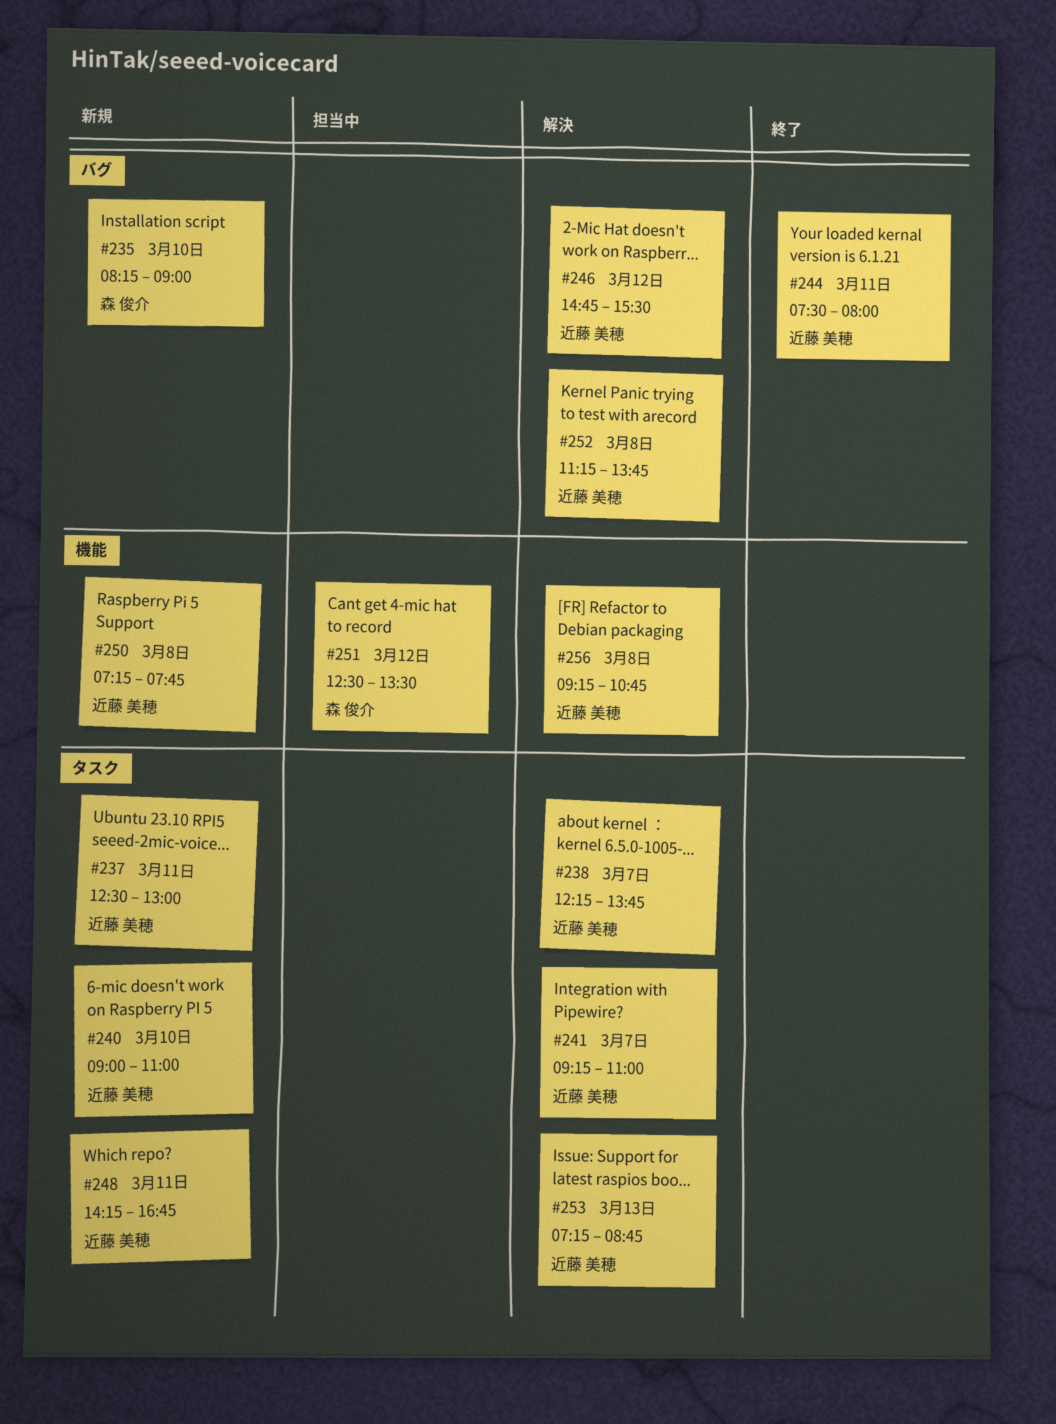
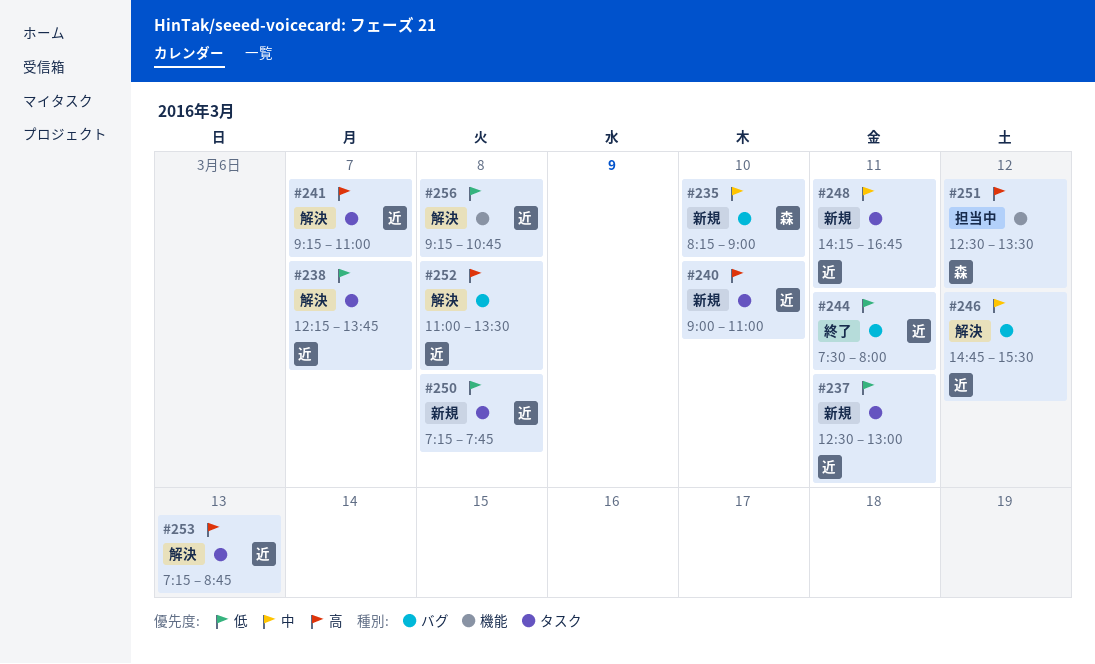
#250, label: 機能 -> タスク
#252, begins: 11:15 -> 11:00
#252, ends: 13:45 -> 13:30

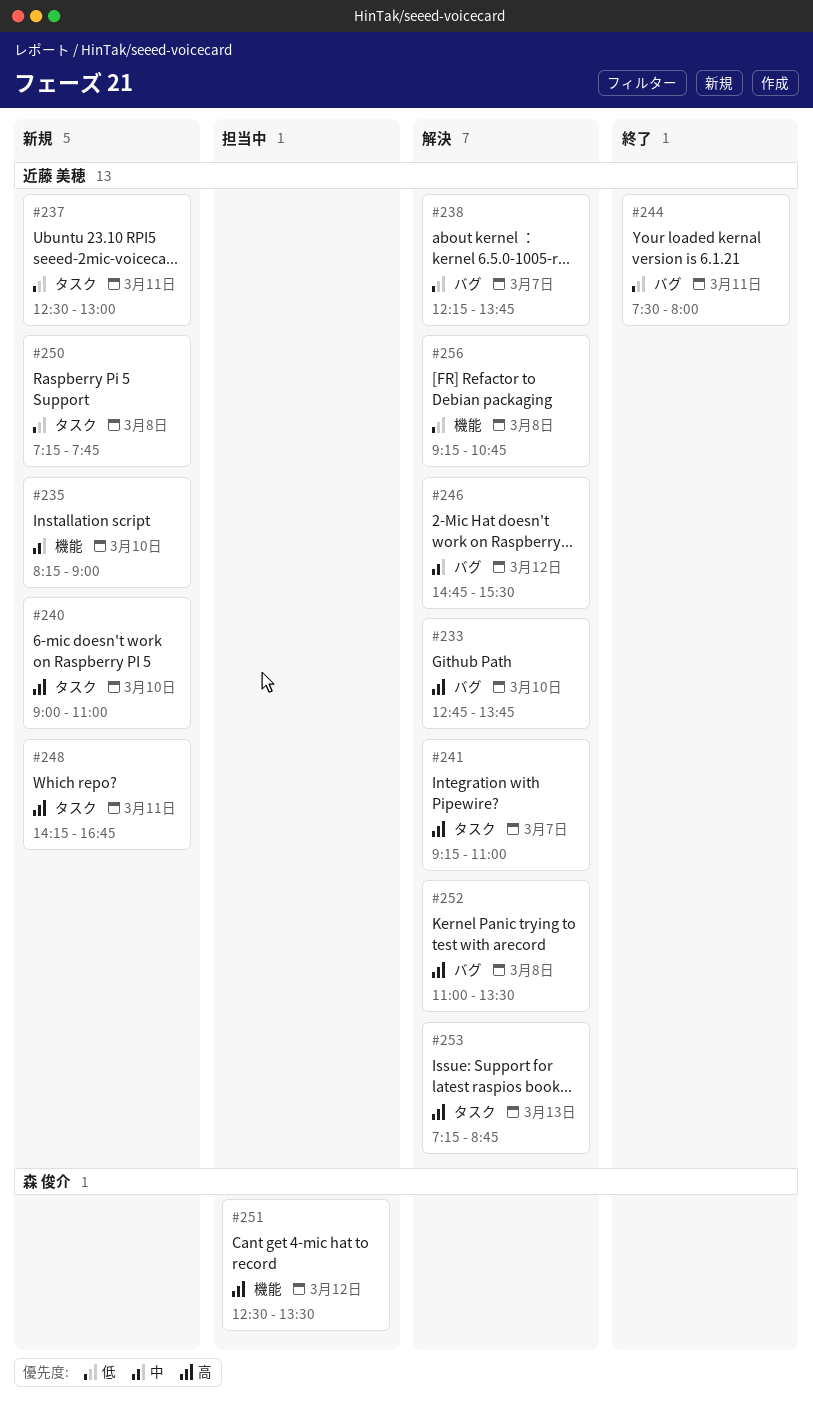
#233: none -> present
#235, owner: 森 俊介 -> 近藤 美穂
#235, label: バグ -> 機能
#238, label: タスク -> バグ
#248, priority: 中 -> 高

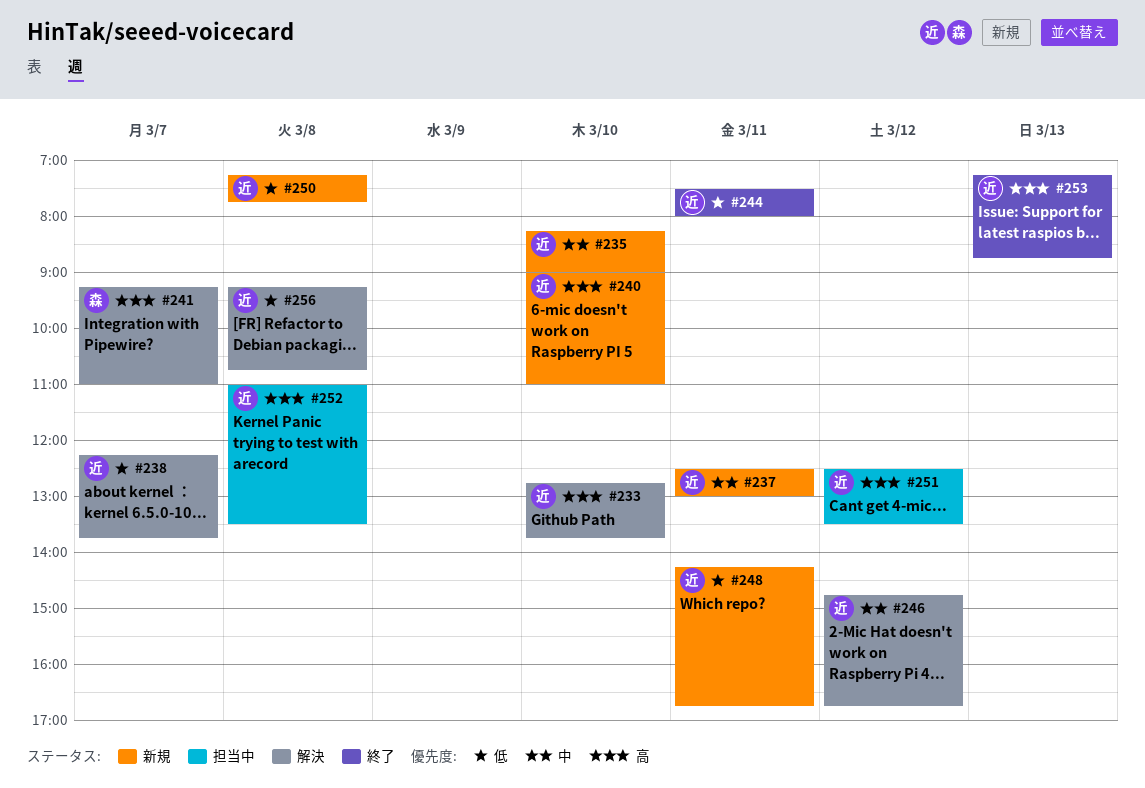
#237, priority: 低 -> 中
#241, owner: 近藤 美穂 -> 森 俊介
#246, ends: 15:30 -> 16:45
#248, priority: 高 -> 低
#251, owner: 森 俊介 -> 近藤 美穂
#252, status: 解決 -> 担当中
#253, status: 解決 -> 終了

